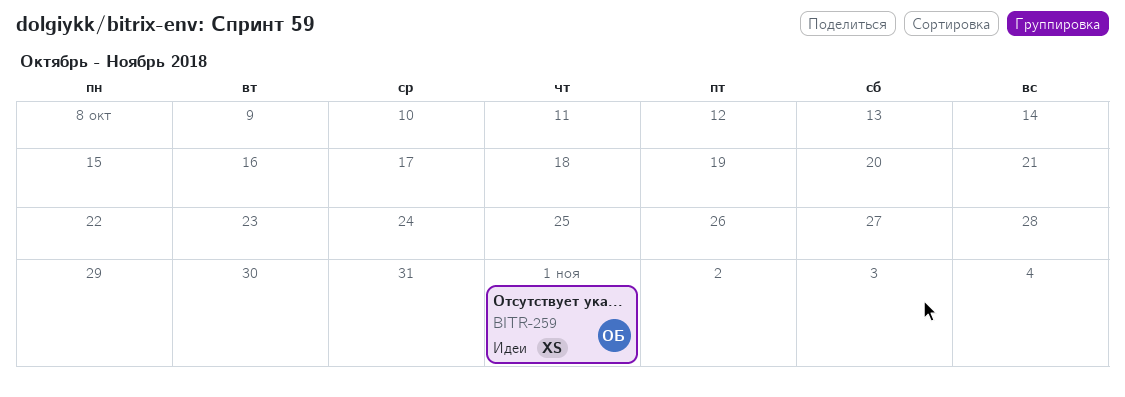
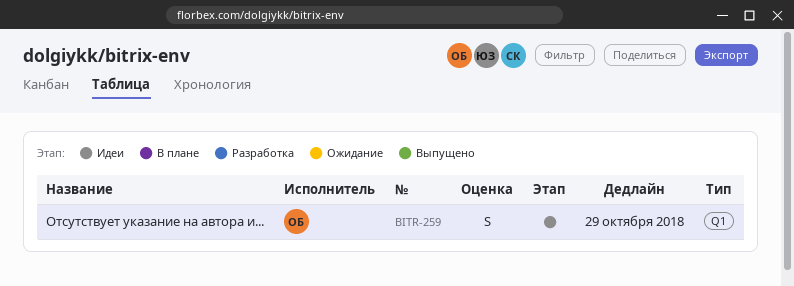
BITR-259, estimate: XS -> S
BITR-259, due: Nov 1 -> Oct 29

